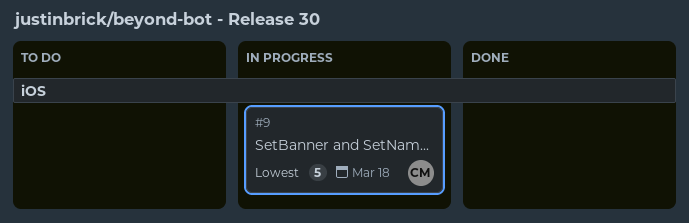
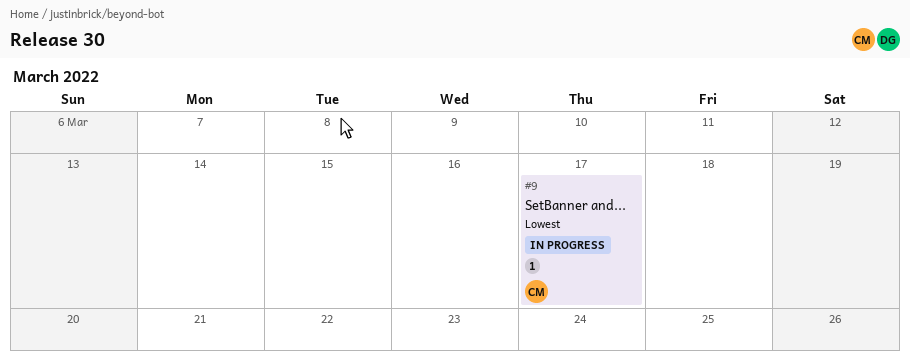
#9, estimate: 5 -> 1
#9, due: Mar 18 -> Mar 17

